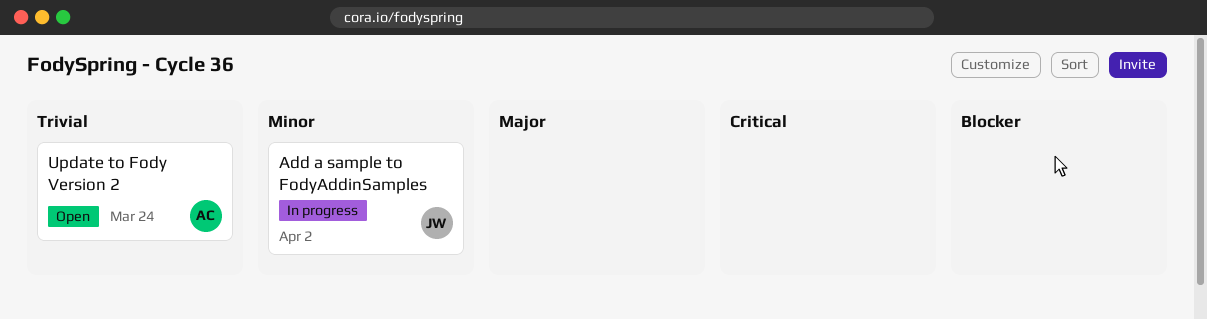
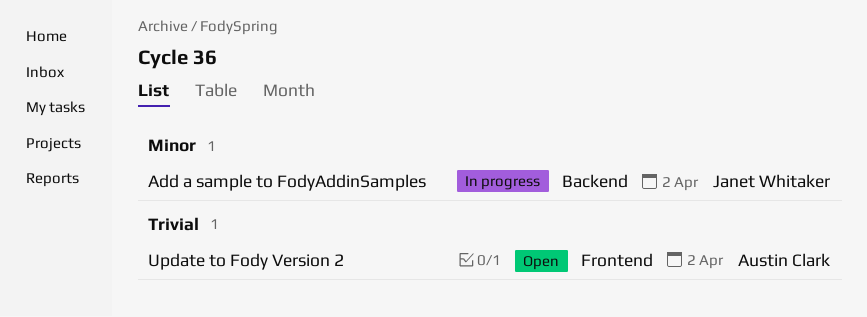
Update to Fody Version 2, due: Mar 24 -> Apr 2

